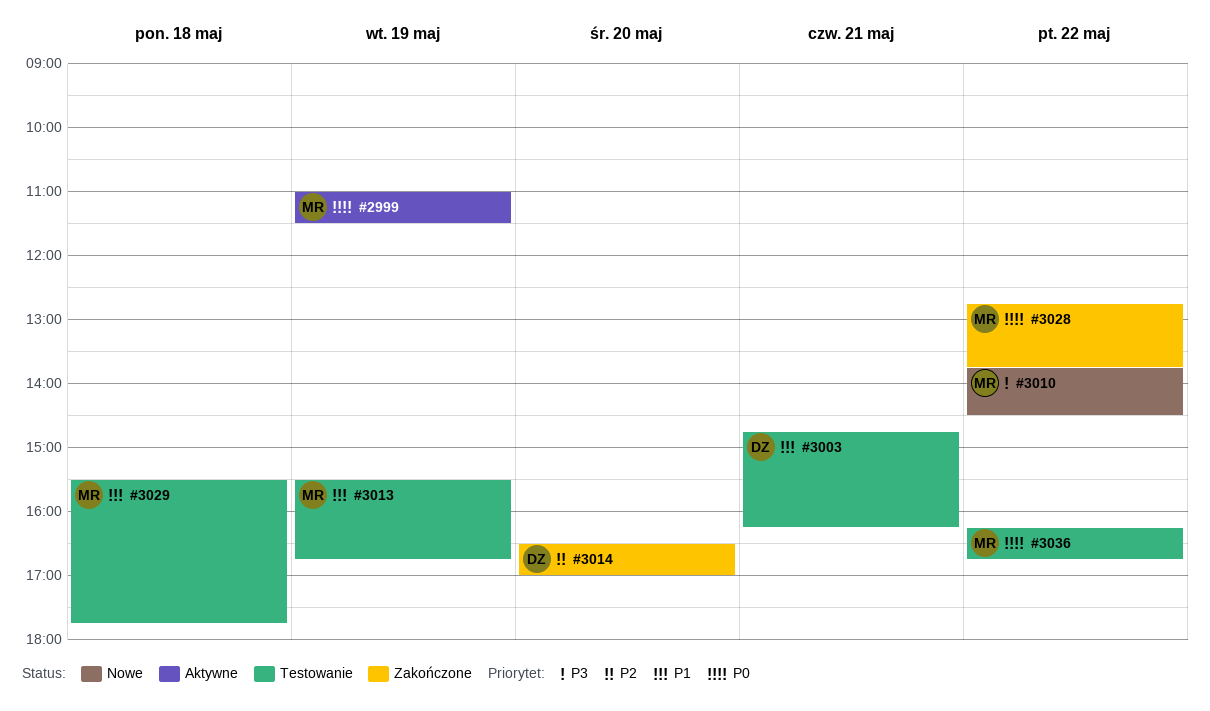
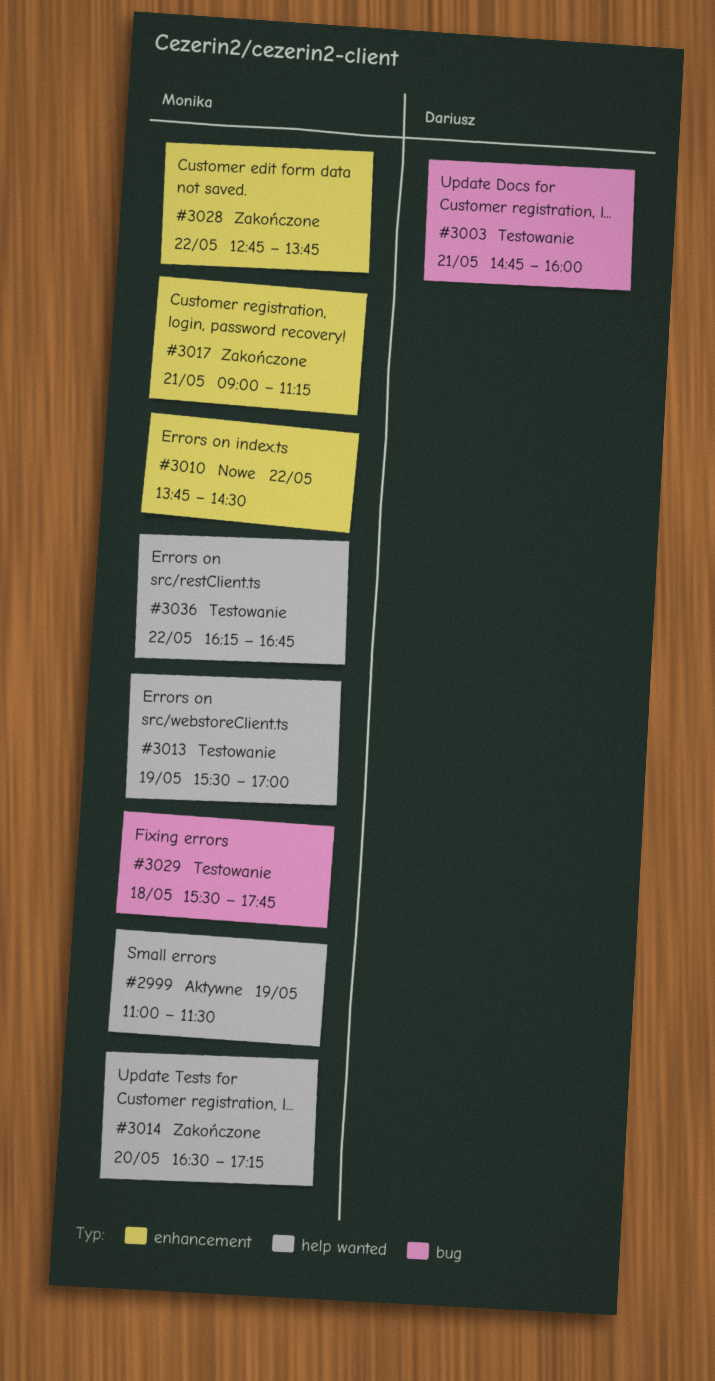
#3003, ends: 16:15 -> 16:00
#3013, ends: 16:45 -> 17:00
#3014, owner: Dariusz -> Monika
#3014, ends: 17:00 -> 17:15
#3017: none -> present

